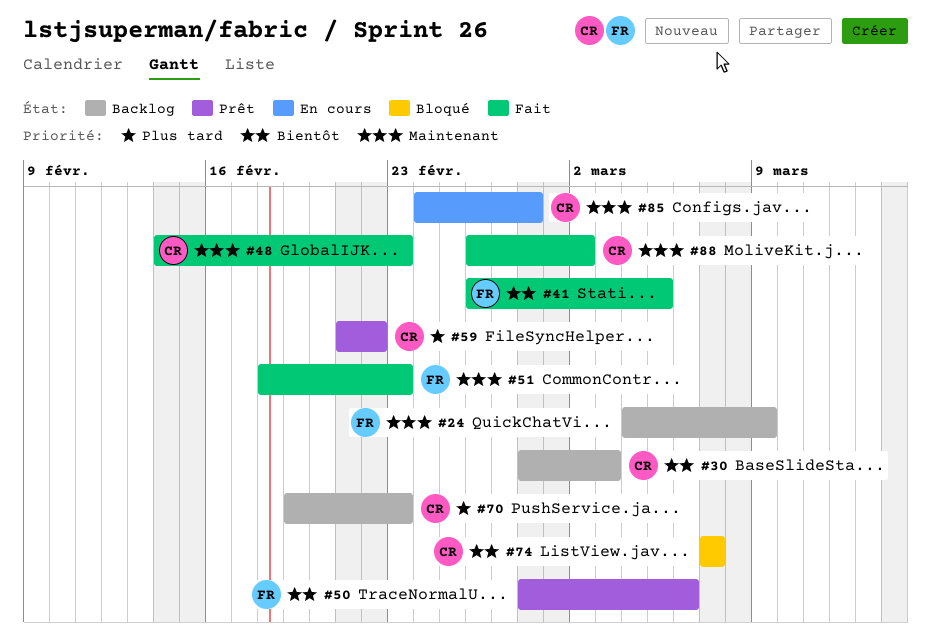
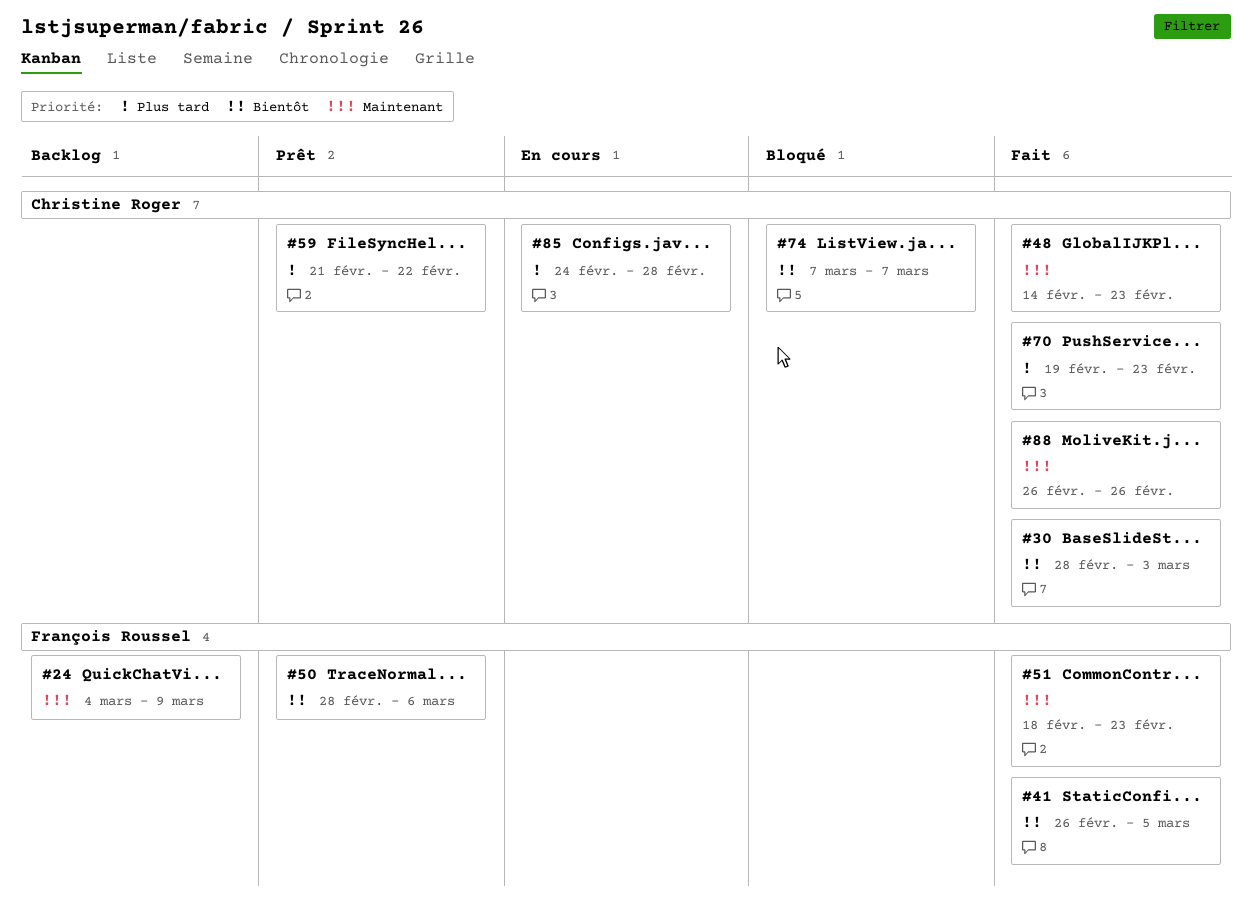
#30, status: Backlog -> Fait
#70, status: Backlog -> Fait
#85, priority: Maintenant -> Plus tard
#88, due: Mar 2 -> Feb 26

